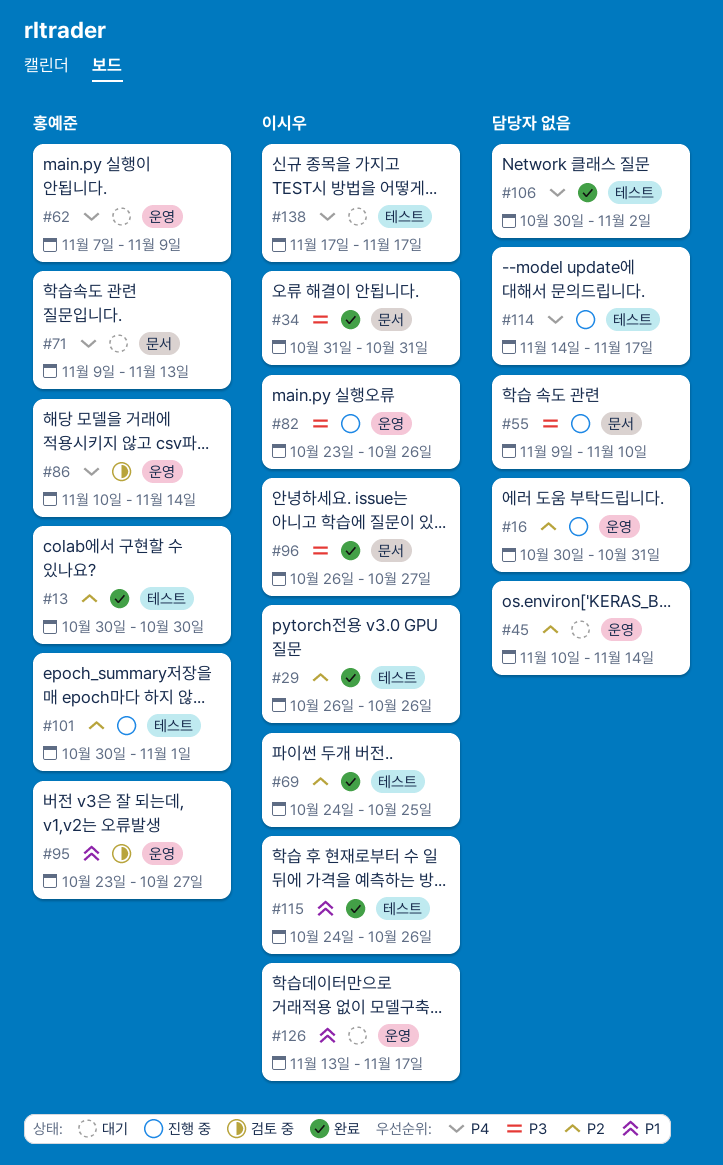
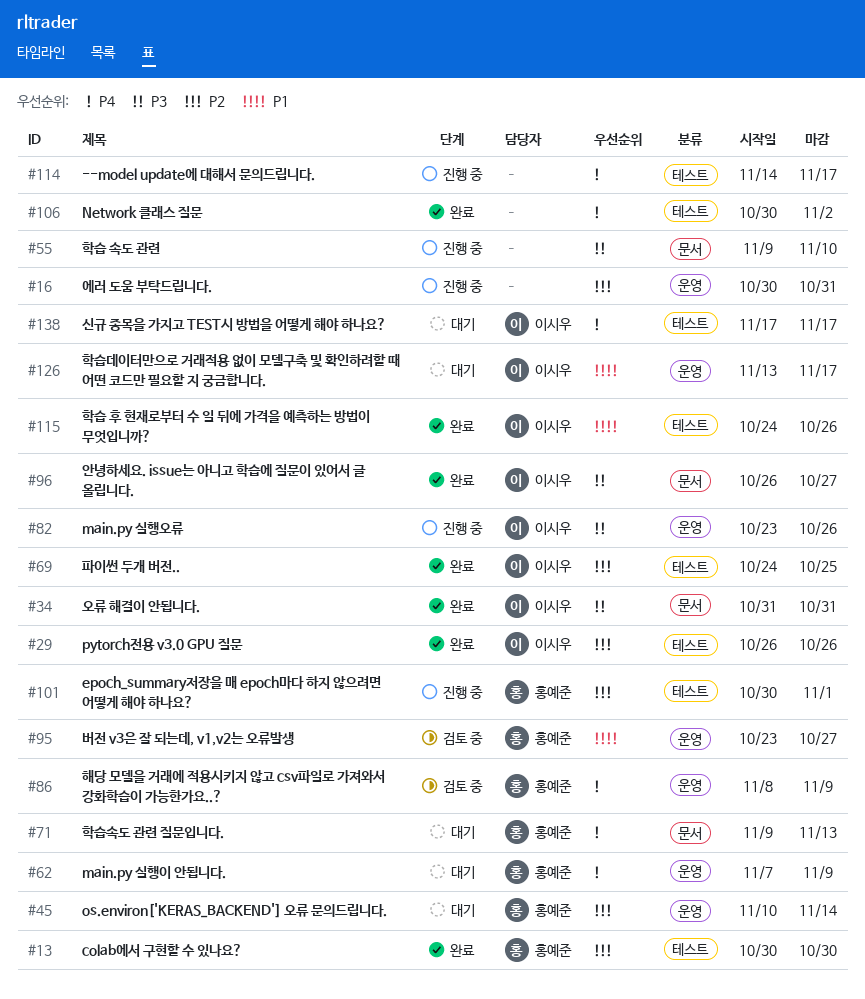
#45, owner: none -> 홍예준
#86, start: Nov 10 -> Nov 8
#86, due: Nov 14 -> Nov 9

